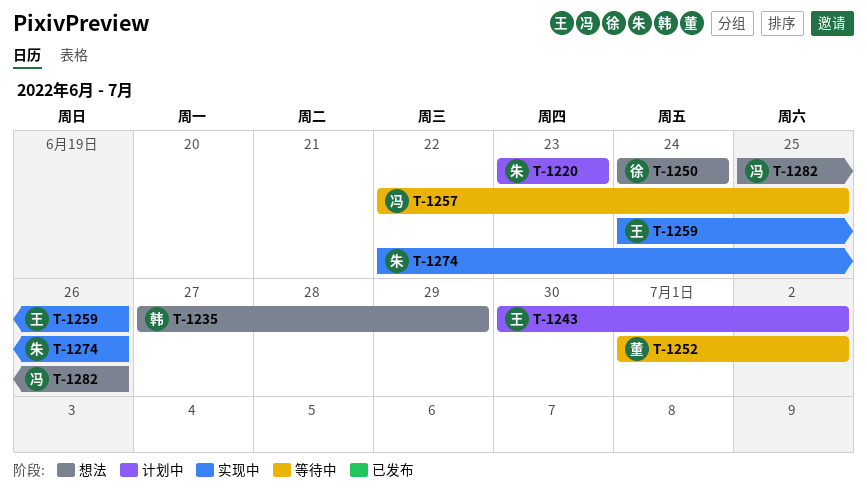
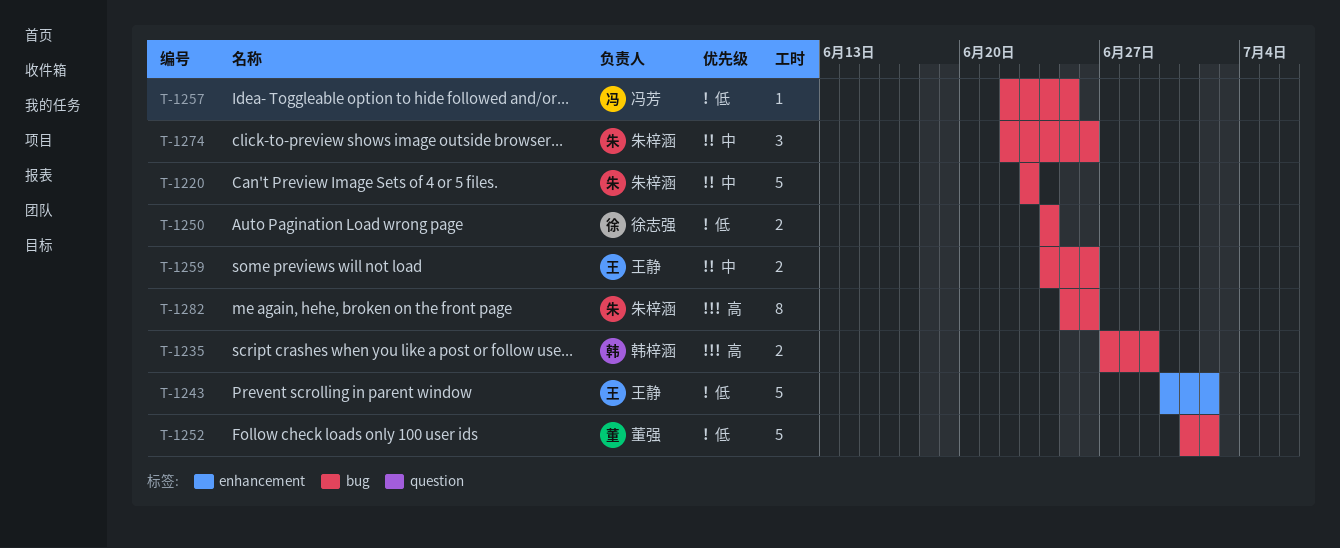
T-1282, owner: 冯芳 -> 朱梓涵

